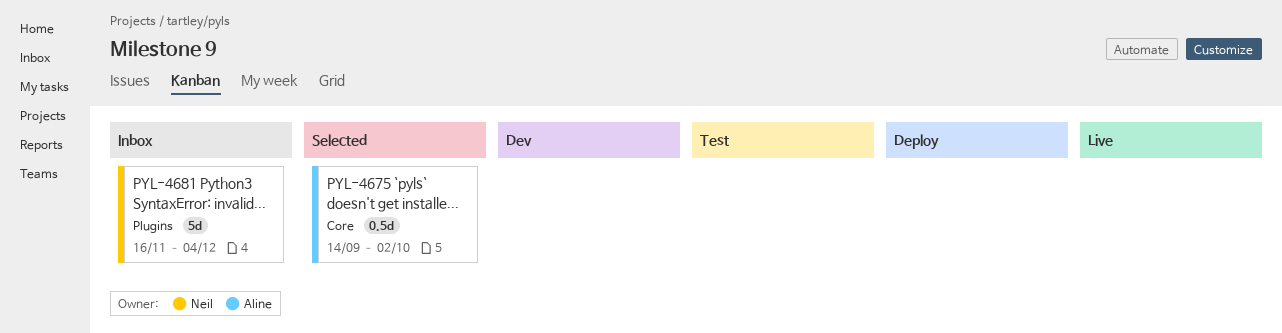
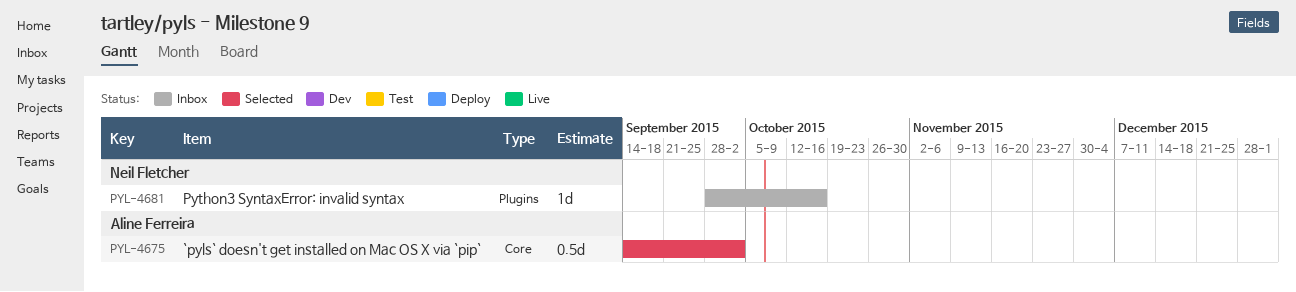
PYL-4681, estimate: 5d -> 1d
PYL-4681, start: Nov 16 -> Sep 28
PYL-4681, due: Dec 4 -> Oct 16

